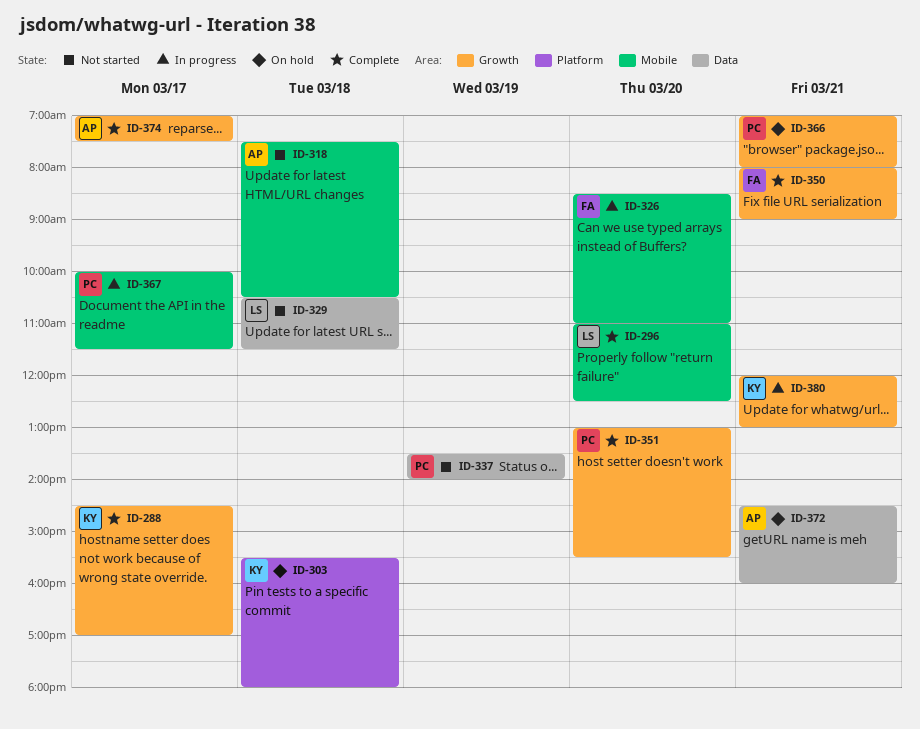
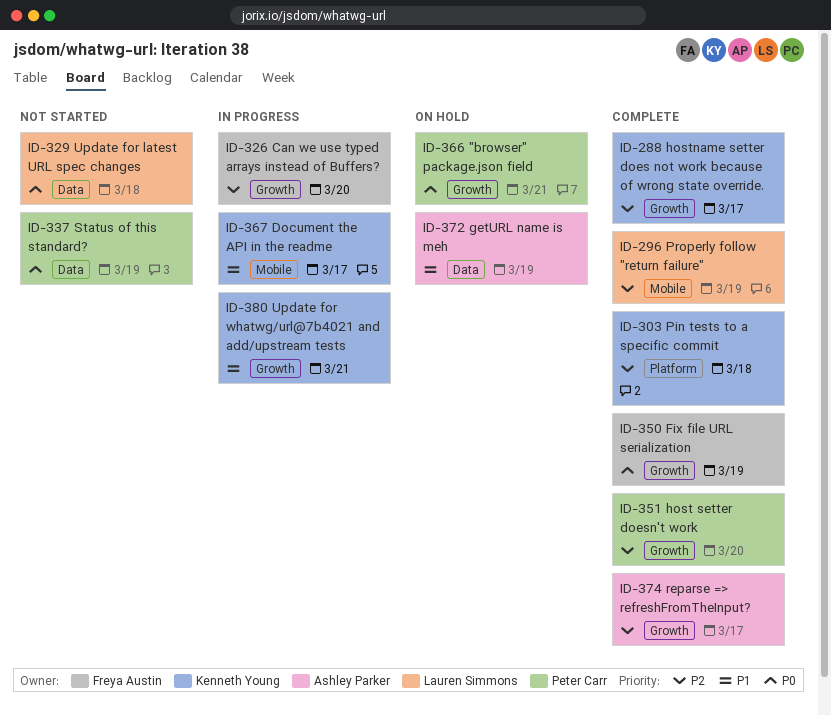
ID-296, day: Mar 20 -> Mar 19
ID-303, status: On hold -> Complete
ID-318: present -> none
ID-326, label: Mobile -> Growth
ID-350, day: Mar 21 -> Mar 19
ID-367, owner: Peter Carr -> Kenneth Young
ID-372, day: Mar 21 -> Mar 19

